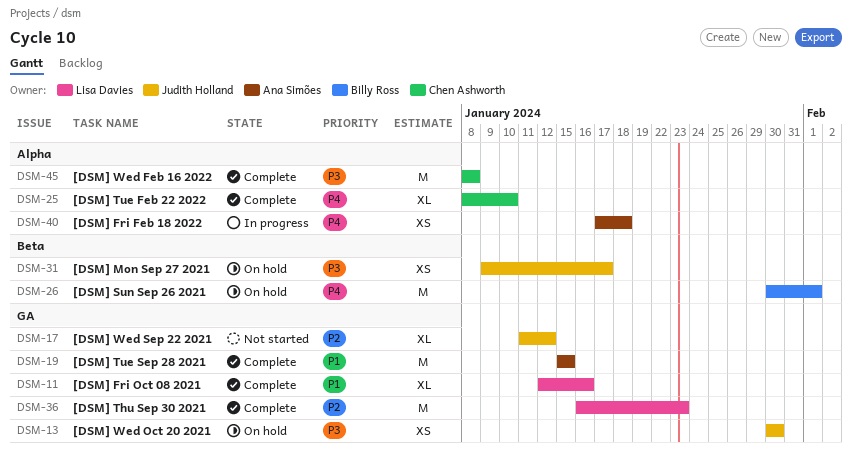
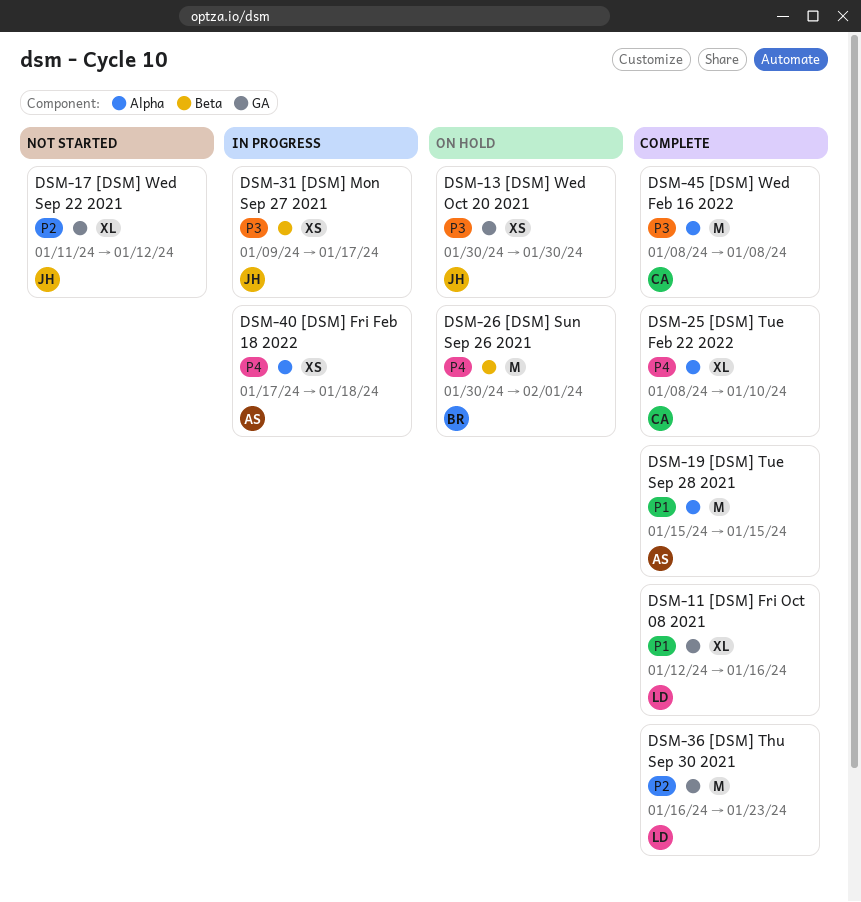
DSM-19, label: GA -> Alpha
DSM-31, status: On hold -> In progress

